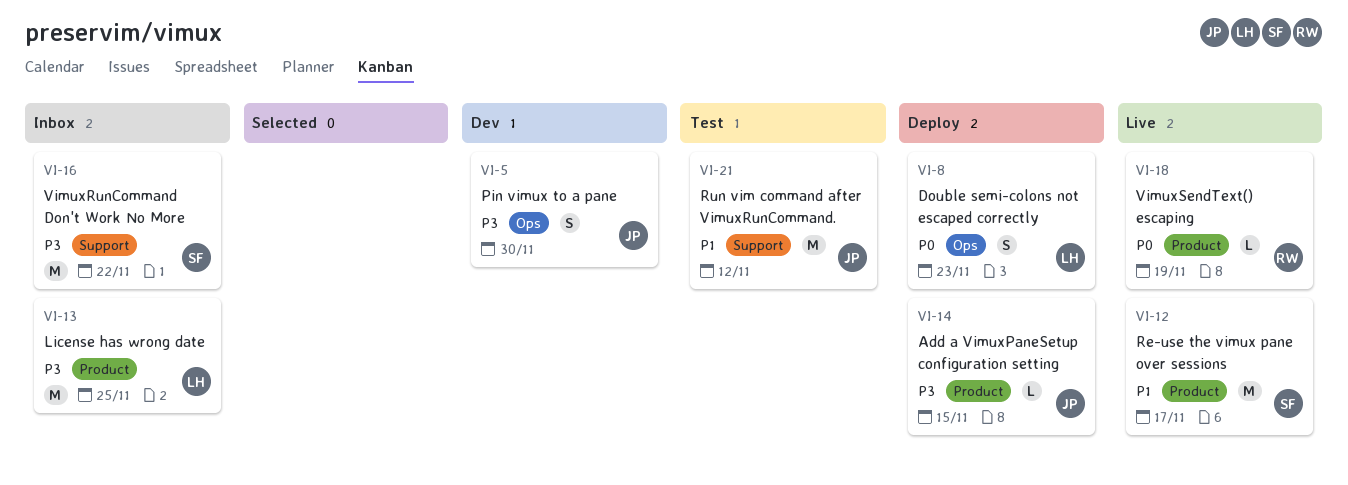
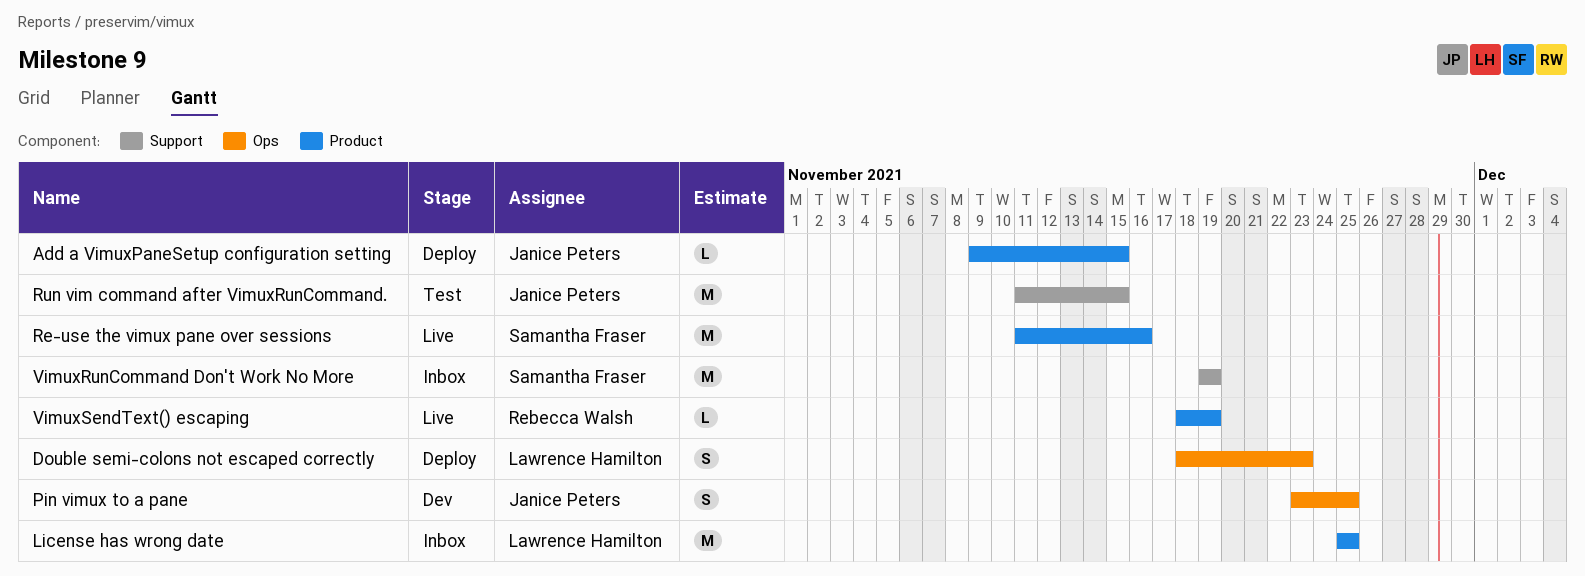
Pin vimux to a pane, due: Nov 30 -> Nov 25
Re-use the vimux pane over sessions, due: Nov 17 -> Nov 16
Run vim command after VimuxRunCommand., due: Nov 12 -> Nov 15
VimuxRunCommand Don't Work No More, due: Nov 22 -> Nov 19

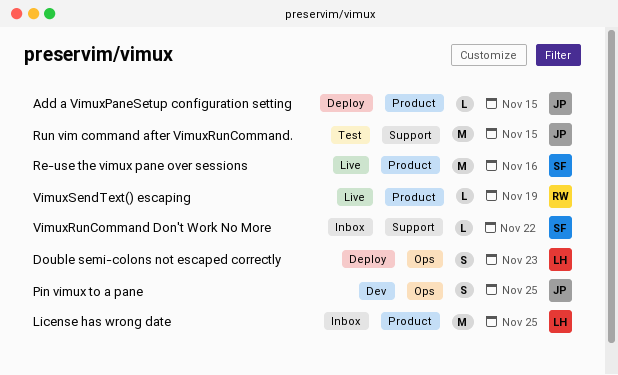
VimuxRunCommand Don't Work No More, estimate: M -> L
VimuxRunCommand Don't Work No More, due: Nov 19 -> Nov 22

